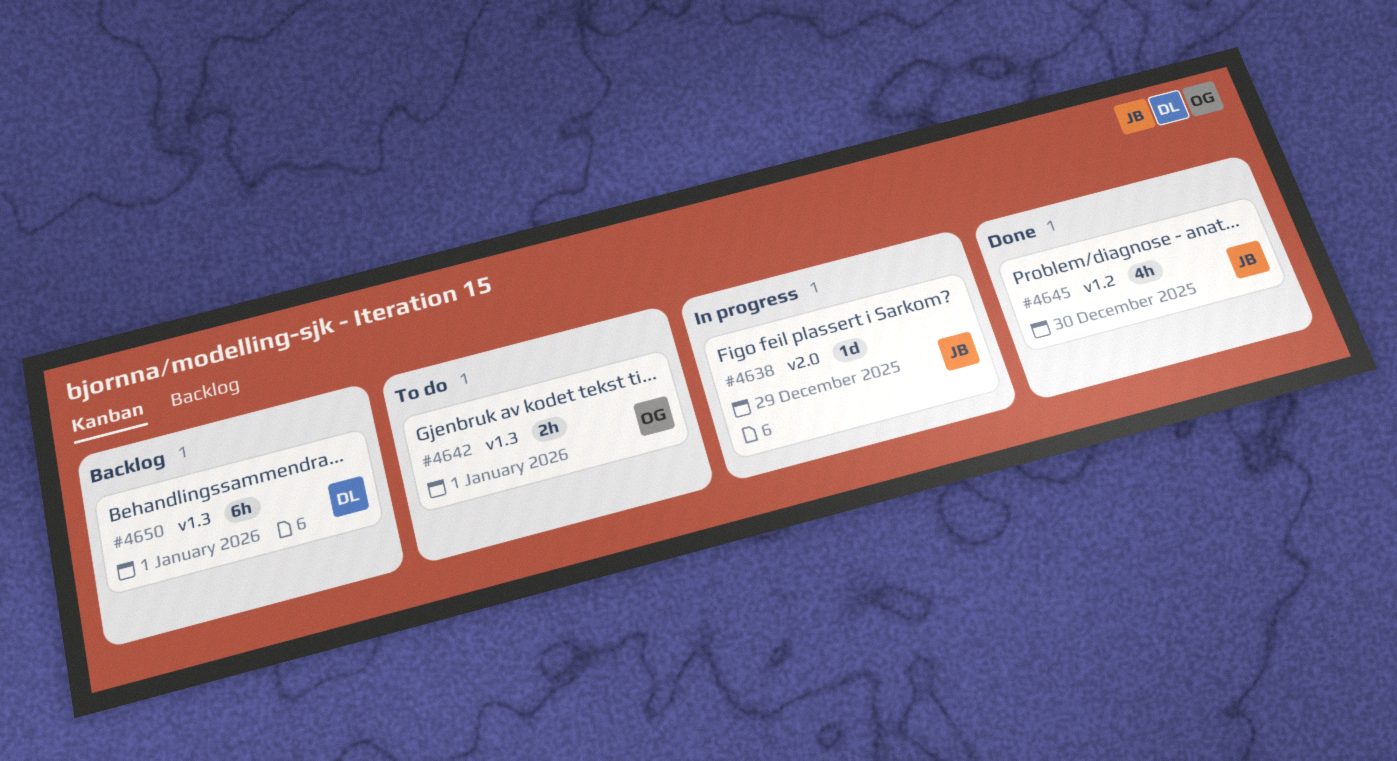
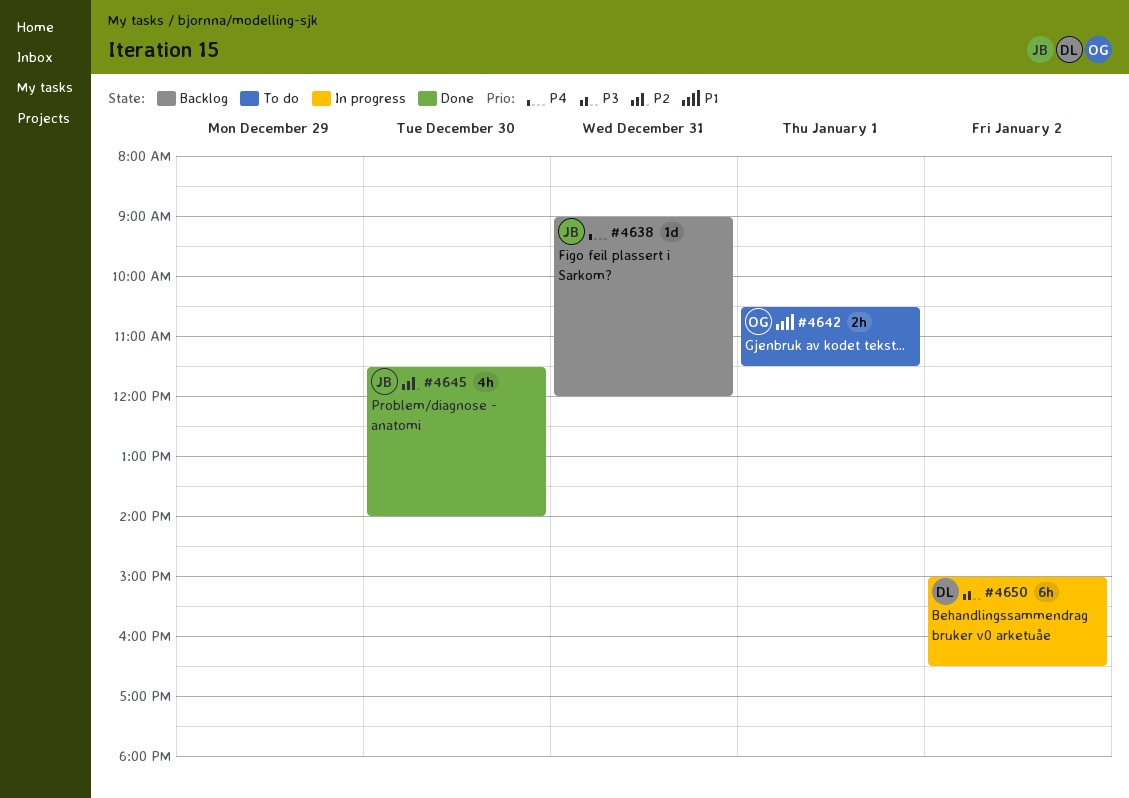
#4638, status: In progress -> Backlog
#4638, day: Dec 29 -> Dec 31
#4650, status: Backlog -> In progress
#4650, day: Jan 1 -> Jan 2

